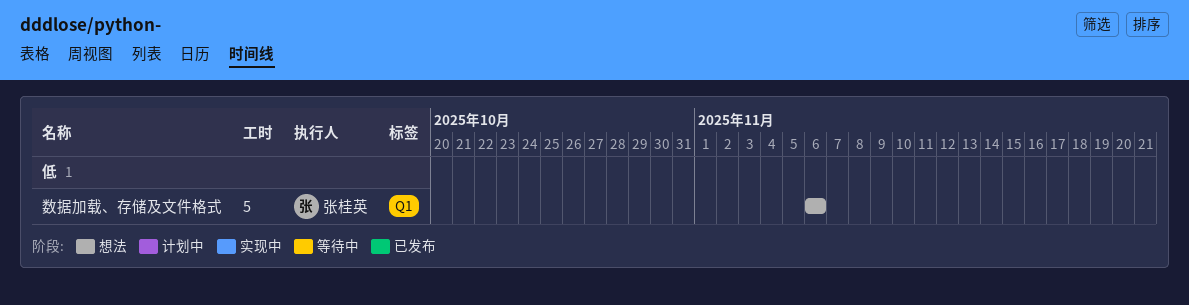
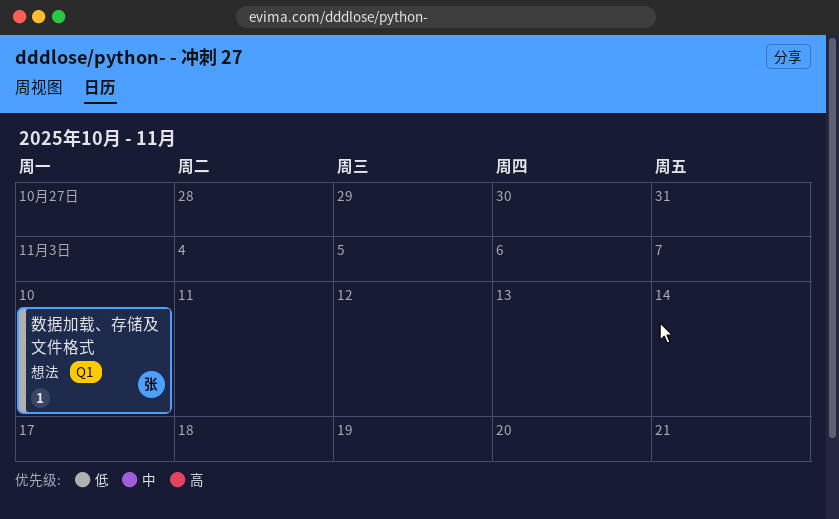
数据加载、存储及文件格式, estimate: 5 -> 1
数据加载、存储及文件格式, due: Nov 6 -> Nov 10

